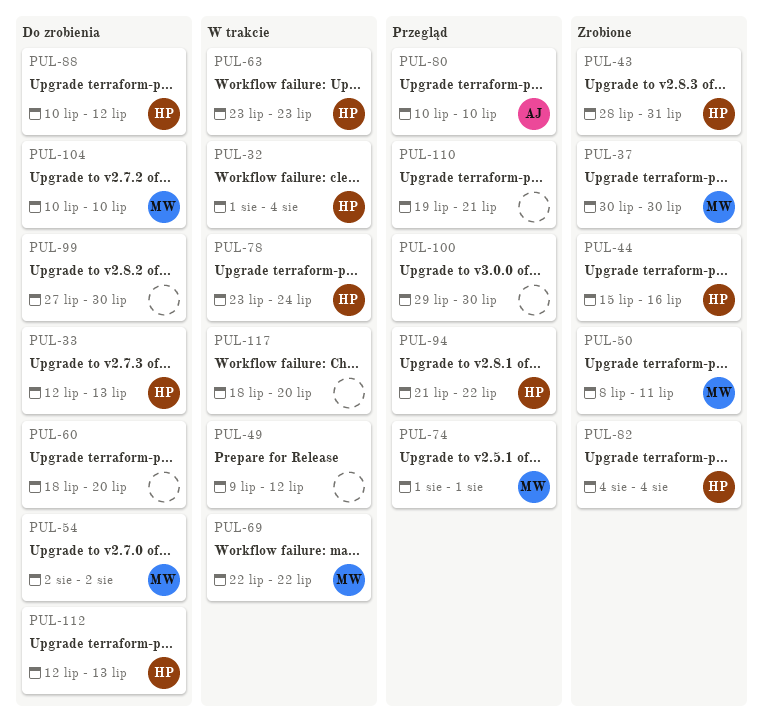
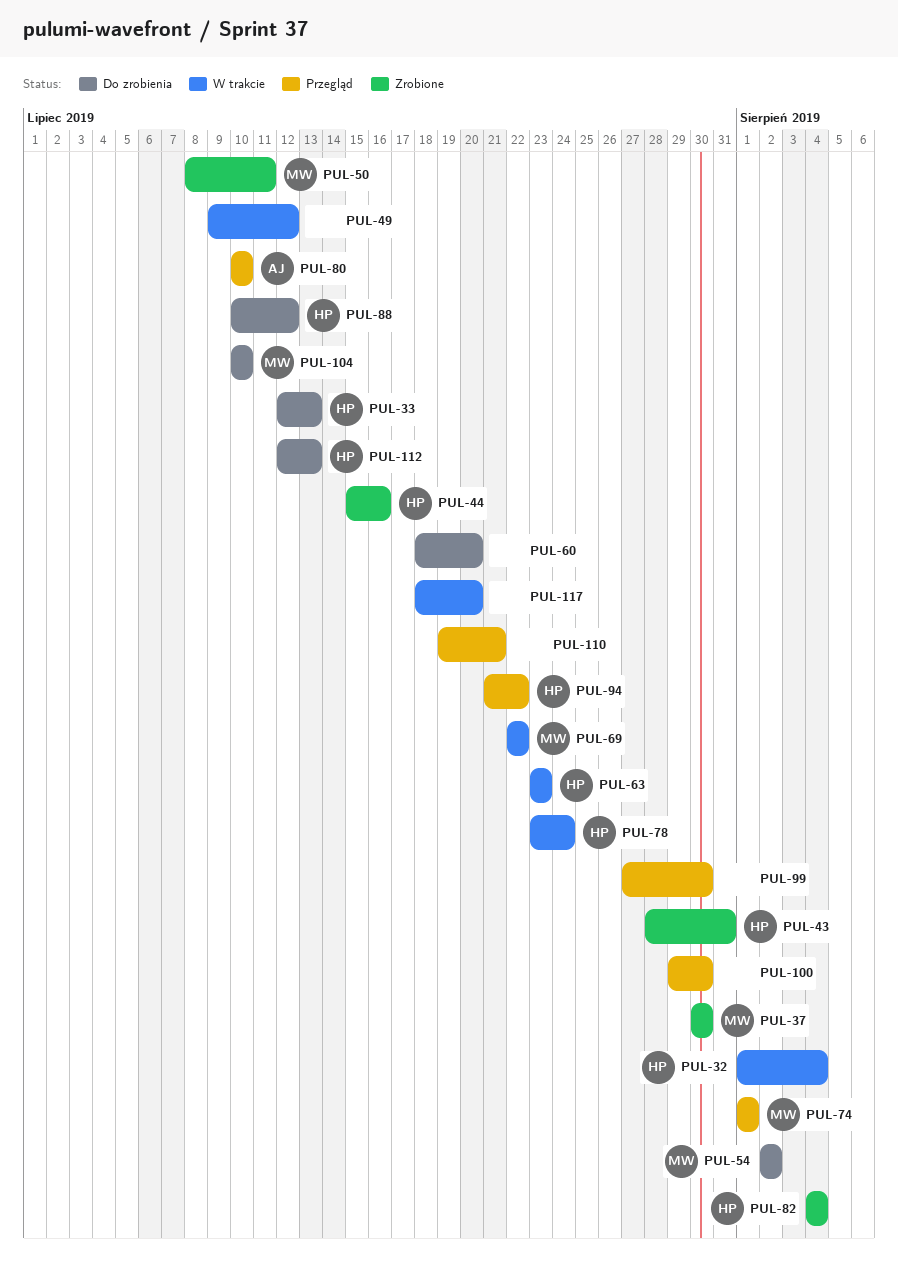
PUL-99, status: Do zrobienia -> Przegląd

